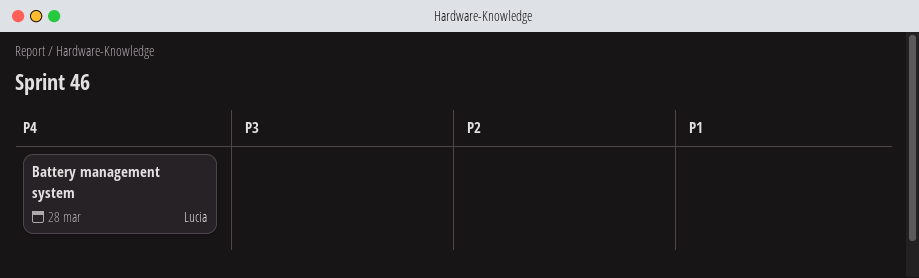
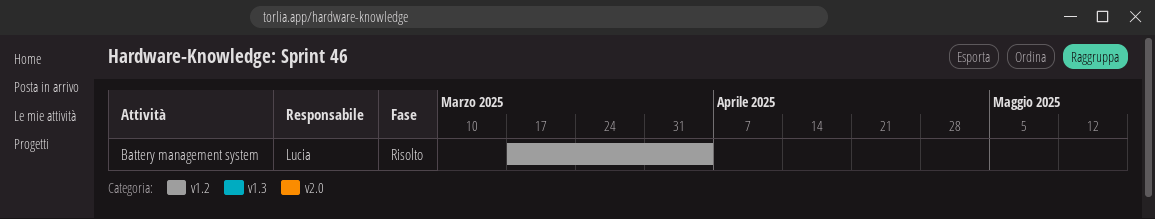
Battery management system, due: Mar 28 -> Apr 4

